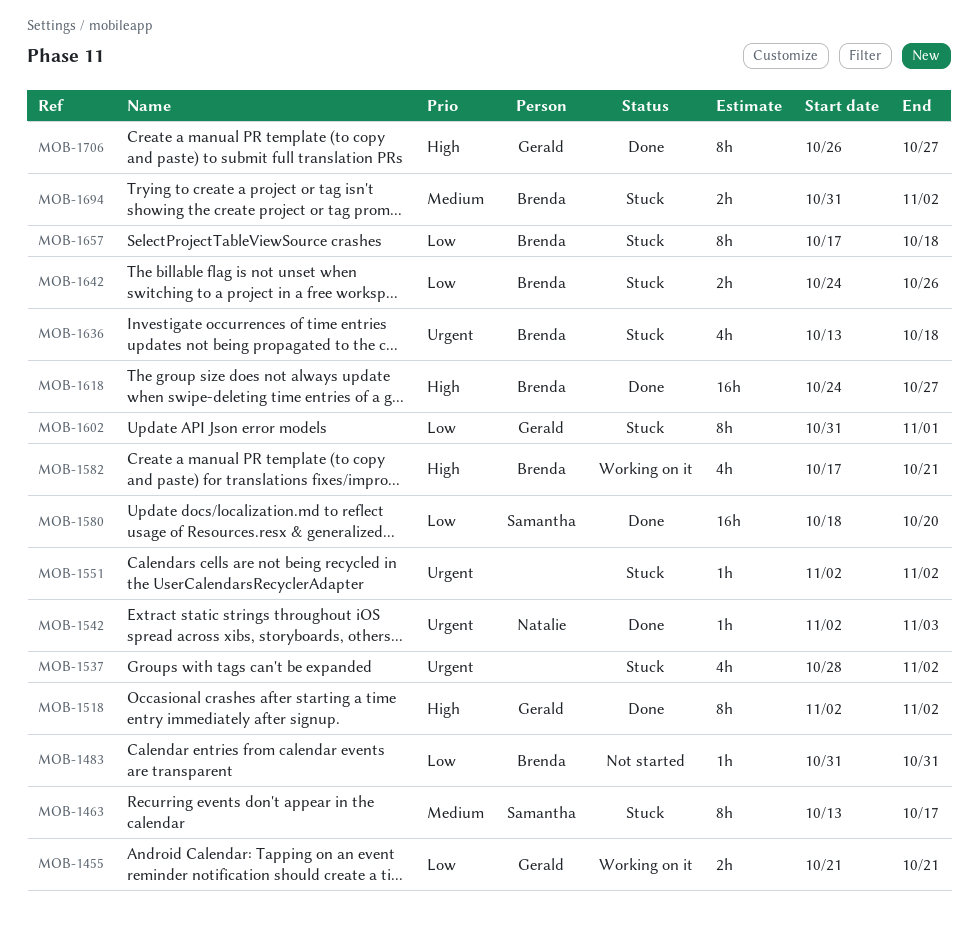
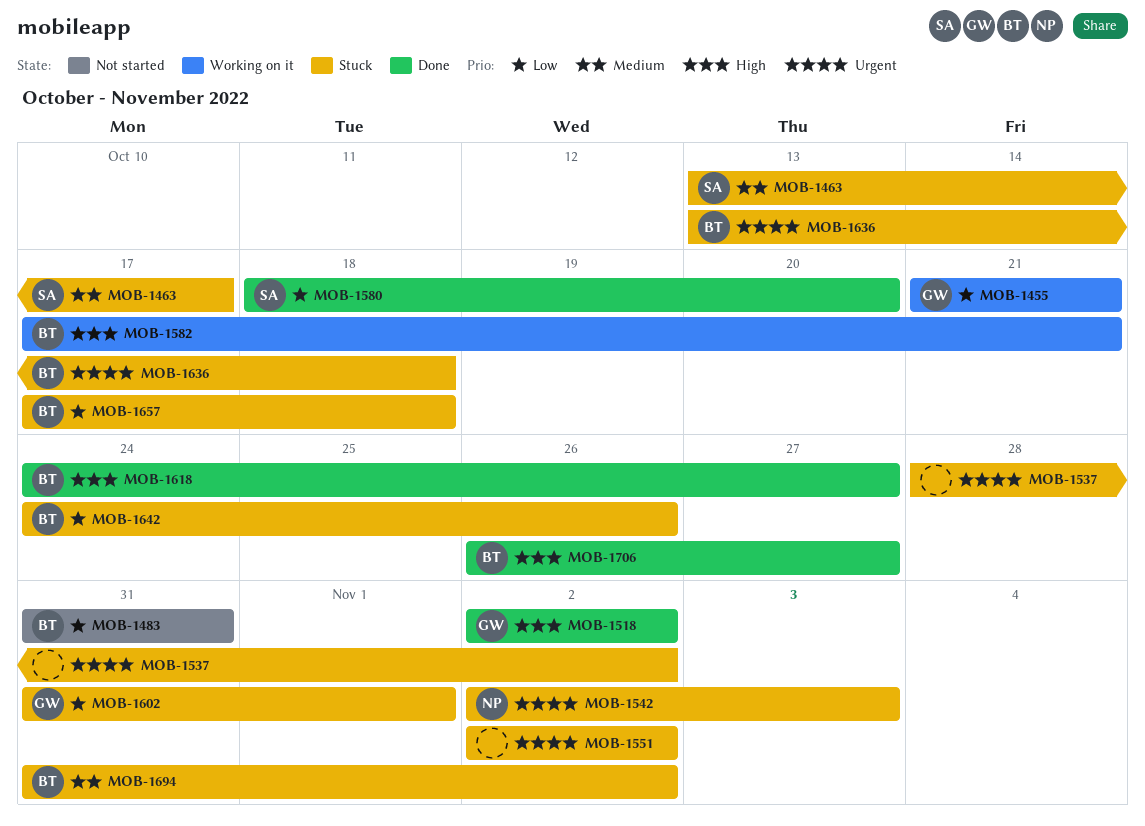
MOB-1542, status: Done -> Stuck
MOB-1706, owner: Gerald -> Brenda

